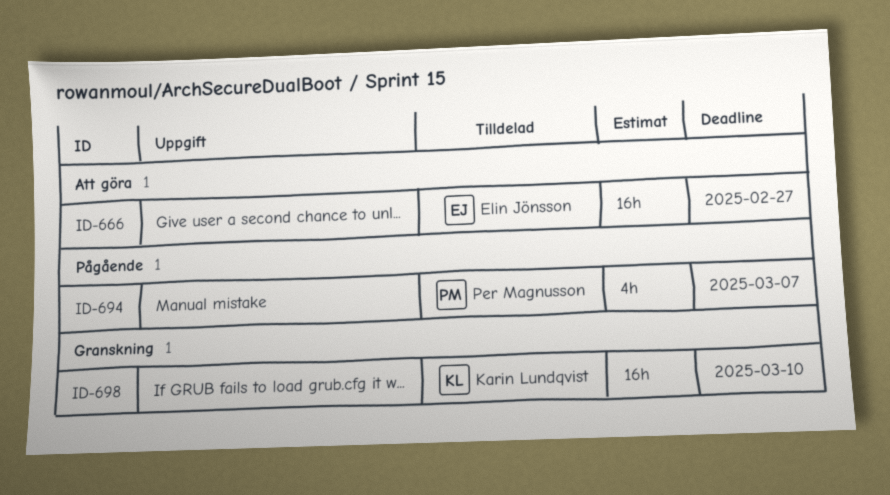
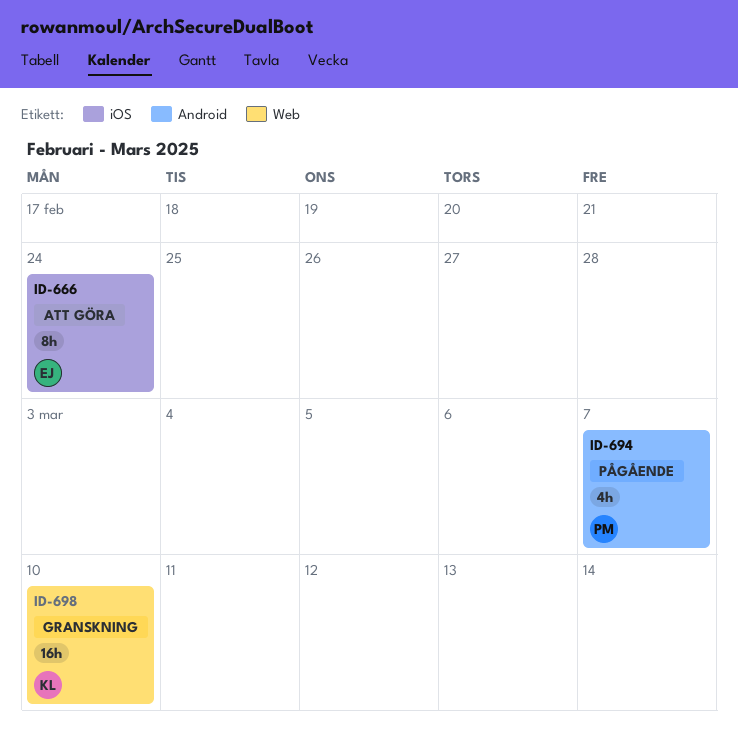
ID-666, estimate: 16h -> 8h
ID-666, due: Feb 27 -> Feb 24

